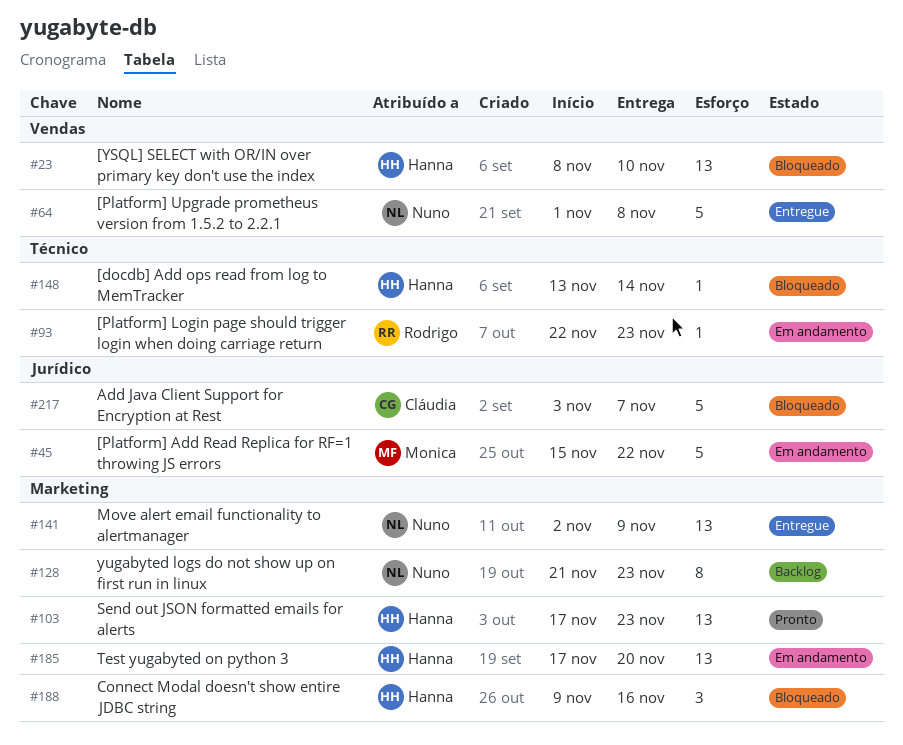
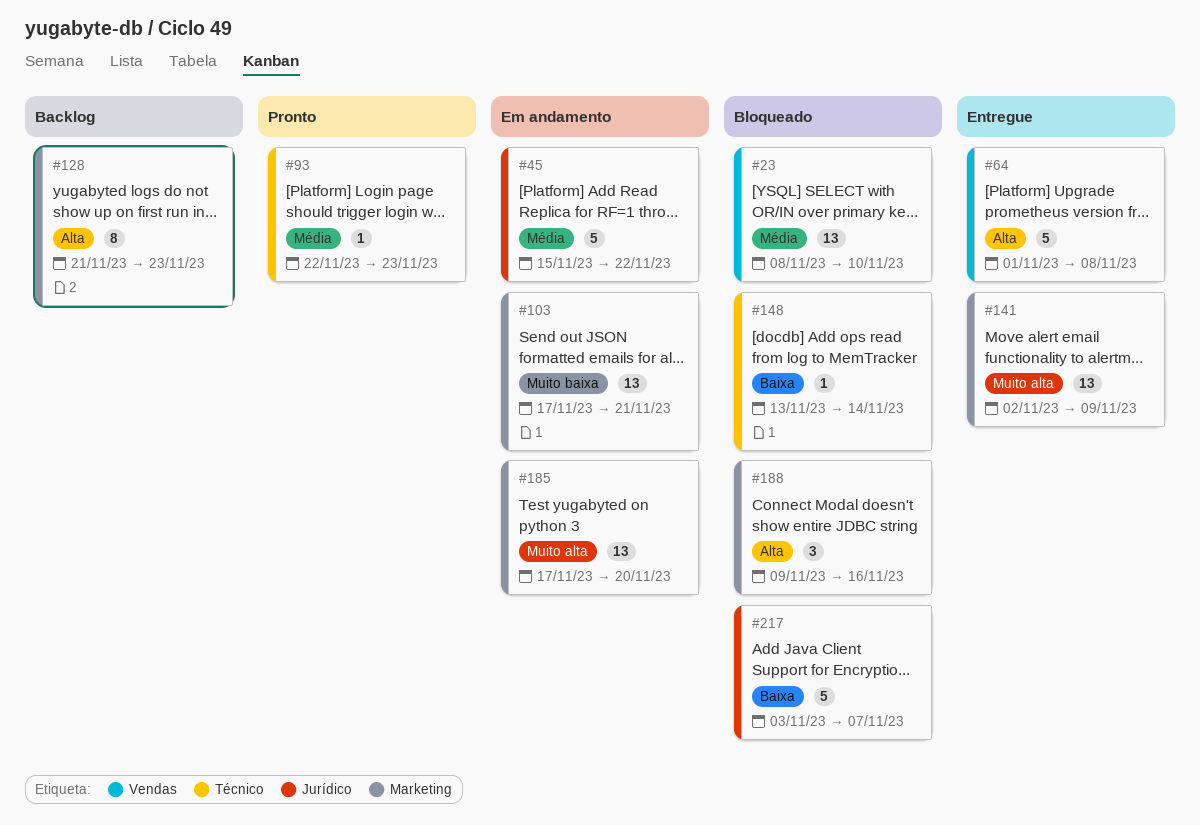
#93, status: Em andamento -> Pronto
#103, status: Pronto -> Em andamento
#103, due: Nov 23 -> Nov 21

